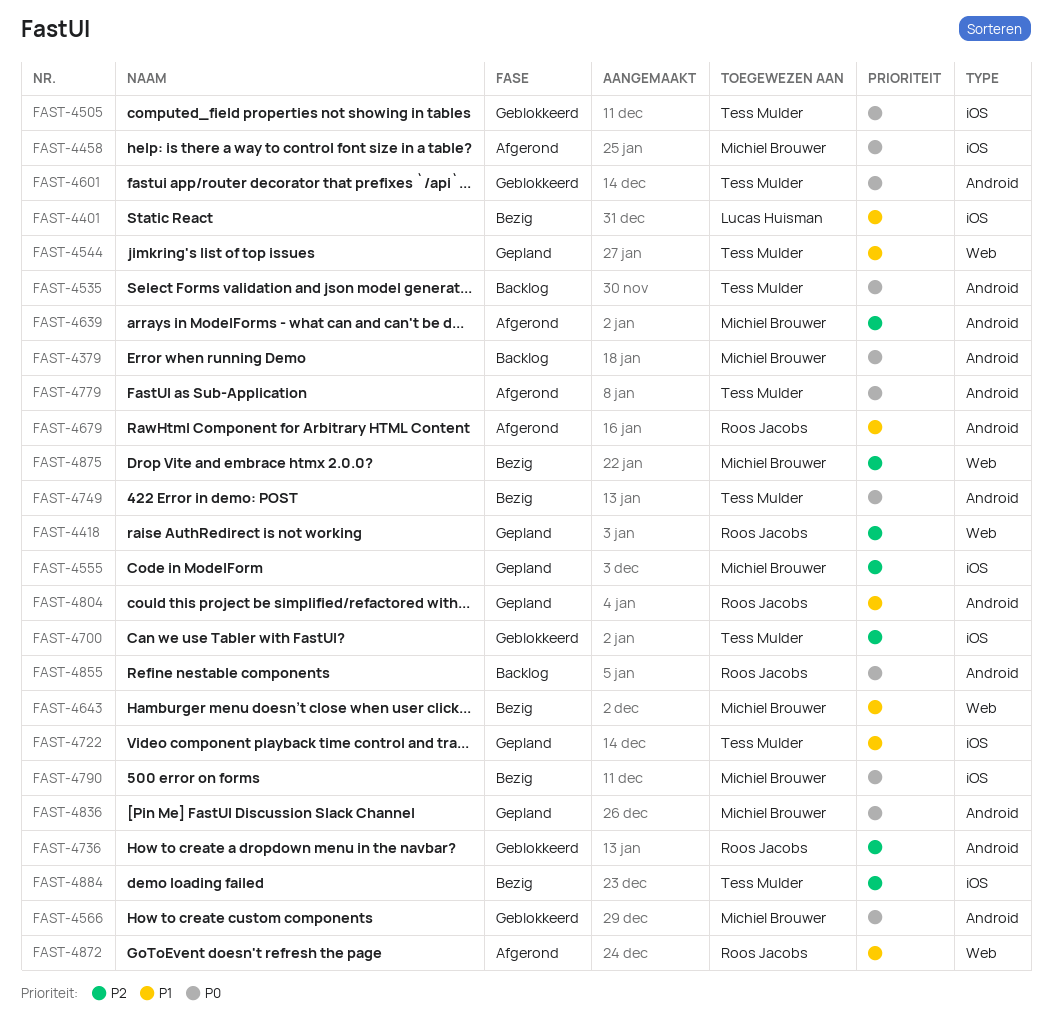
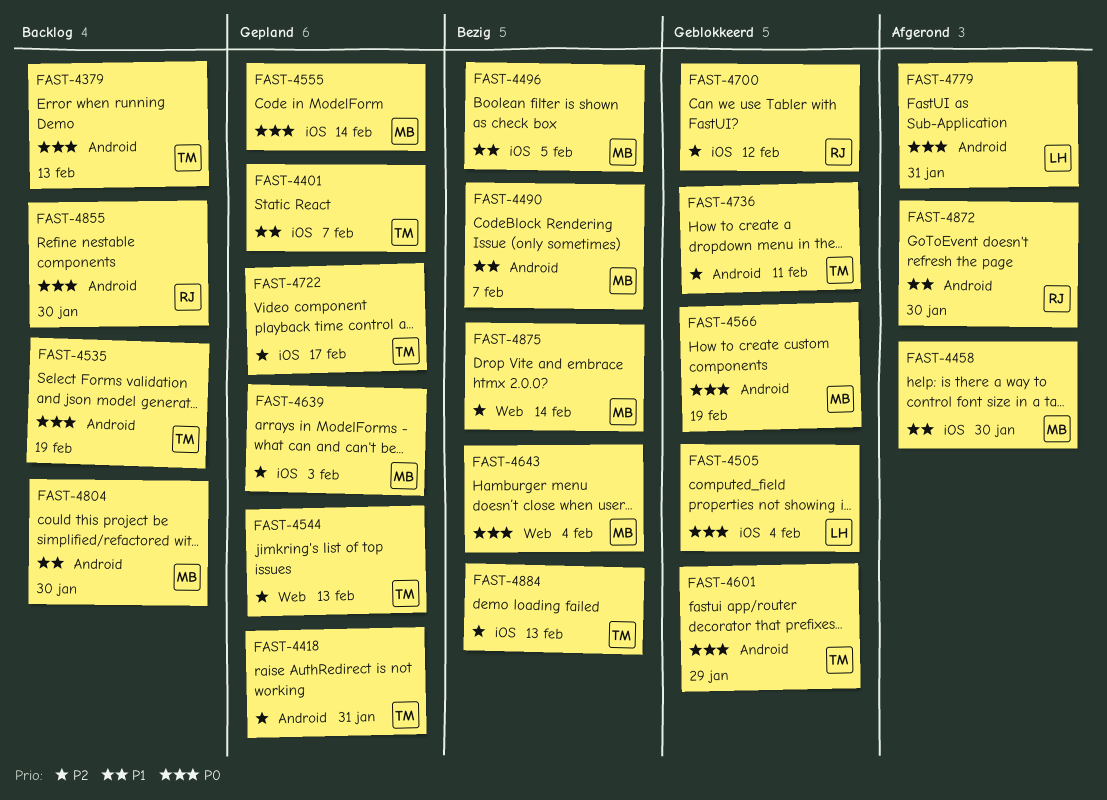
FAST-4379, owner: Michiel Brouwer -> Tess Mulder
FAST-4401, status: Bezig -> Gepland
FAST-4401, owner: Lucas Huisman -> Tess Mulder
FAST-4418, owner: Roos Jacobs -> Tess Mulder
FAST-4418, label: Web -> Android
FAST-4458, priority: P0 -> P1
FAST-4490: none -> present
FAST-4496: none -> present
FAST-4505, owner: Tess Mulder -> Lucas Huisman
FAST-4544, priority: P1 -> P2
FAST-4555, priority: P2 -> P0
FAST-4639, status: Afgerond -> Gepland
FAST-4639, label: Android -> iOS
FAST-4643, priority: P1 -> P0
FAST-4679: present -> none
FAST-4700, owner: Tess Mulder -> Roos Jacobs
FAST-4722, priority: P1 -> P2
FAST-4736, owner: Roos Jacobs -> Tess Mulder
FAST-4749: present -> none
FAST-4779, owner: Tess Mulder -> Lucas Huisman
FAST-4790: present -> none
FAST-4804, status: Gepland -> Backlog
FAST-4804, owner: Roos Jacobs -> Michiel Brouwer
FAST-4836: present -> none
FAST-4872, label: Web -> Android

